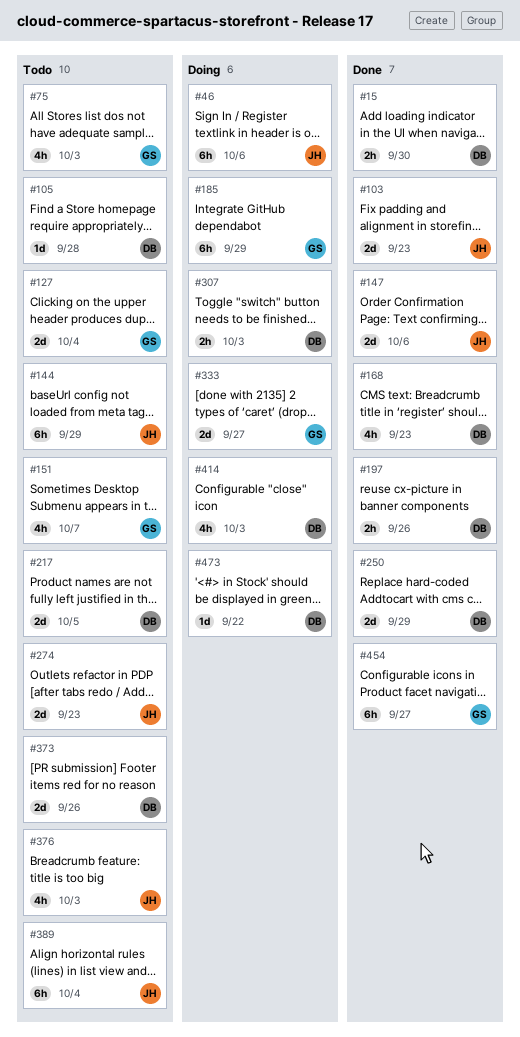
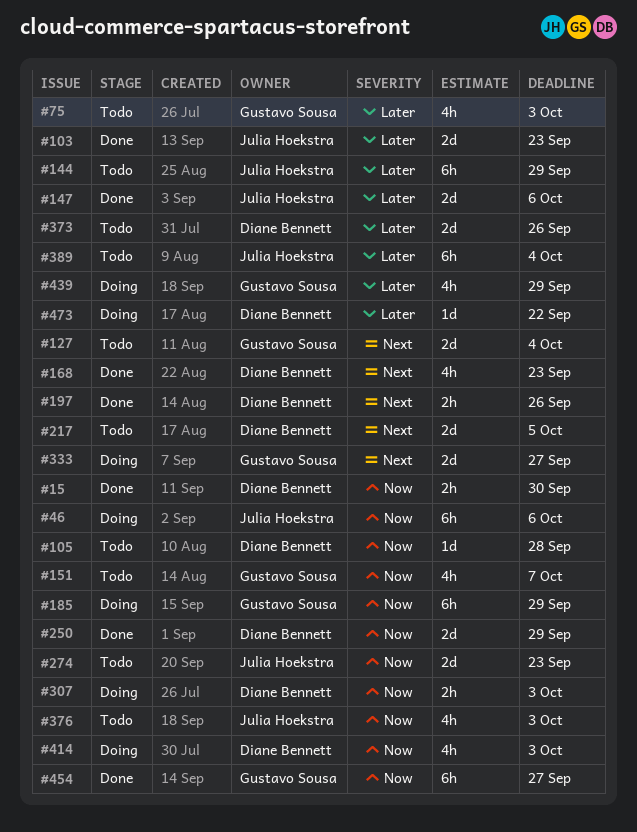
#439: none -> present

